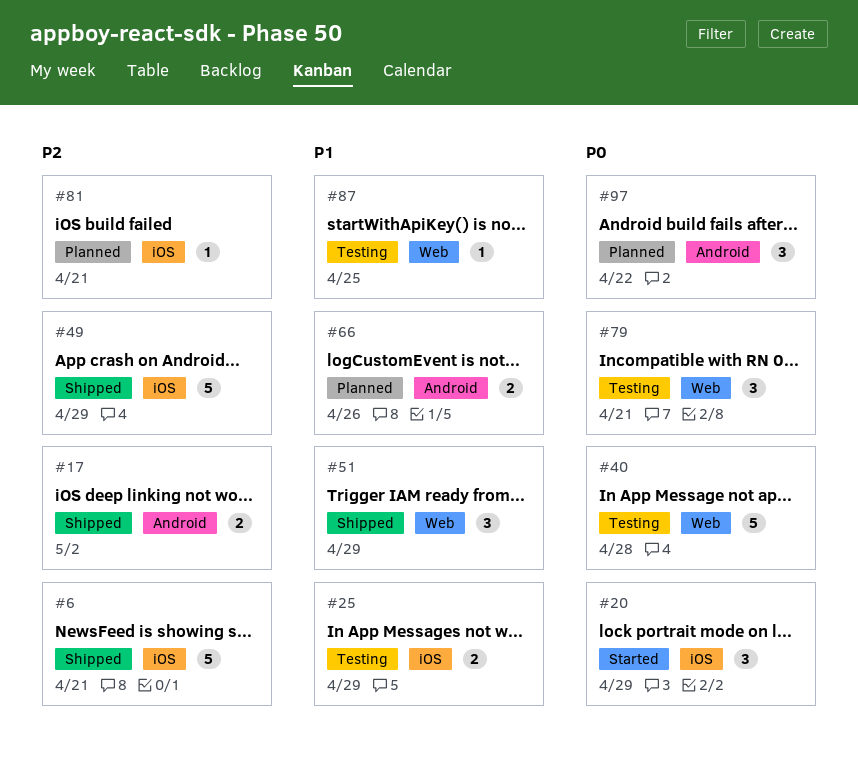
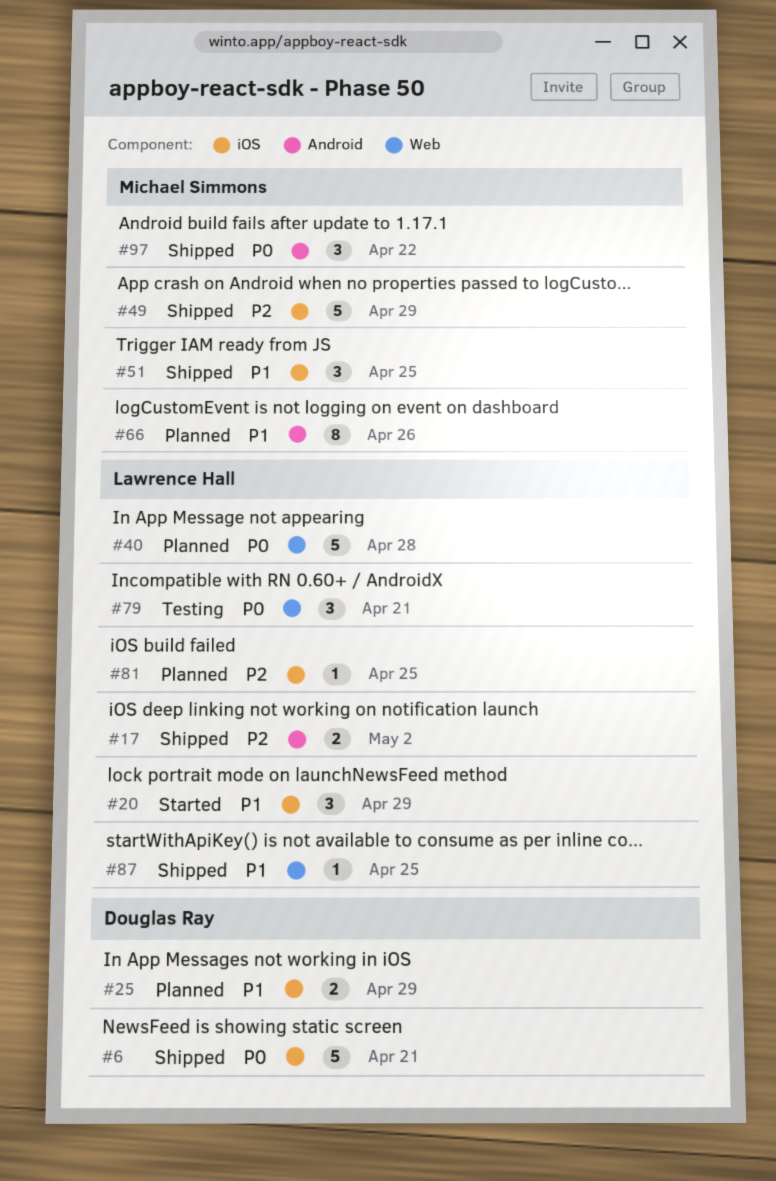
#6, priority: P2 -> P0
#20, priority: P0 -> P1
#25, status: Testing -> Planned
#40, status: Testing -> Planned
#51, label: Web -> iOS
#51, due: Apr 29 -> Apr 25
#66, estimate: 2 -> 8
#81, due: Apr 21 -> Apr 25
#87, status: Testing -> Shipped
#97, status: Planned -> Shipped

